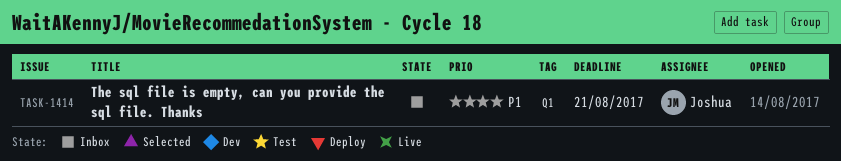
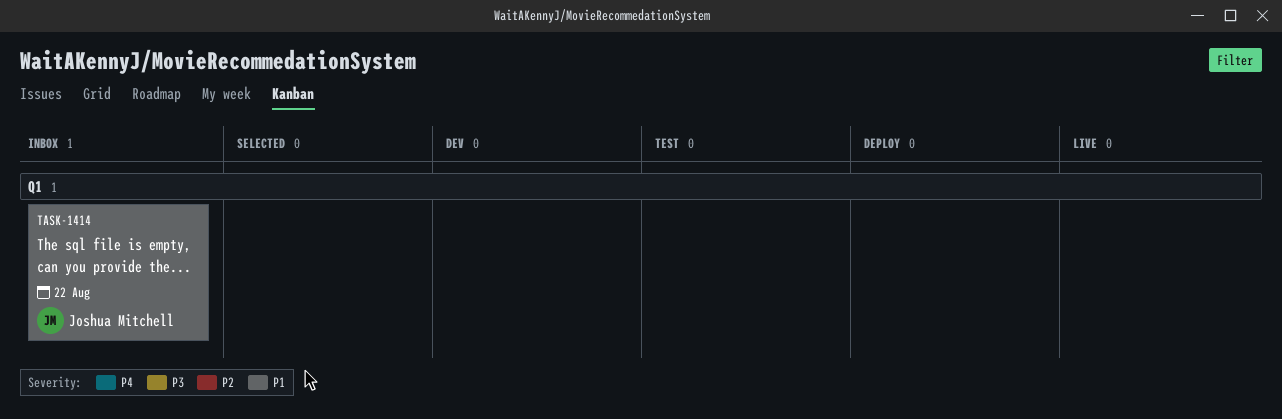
TASK-1414, due: Aug 21 -> Aug 22

